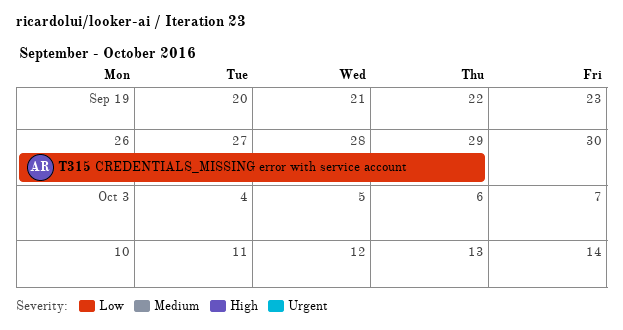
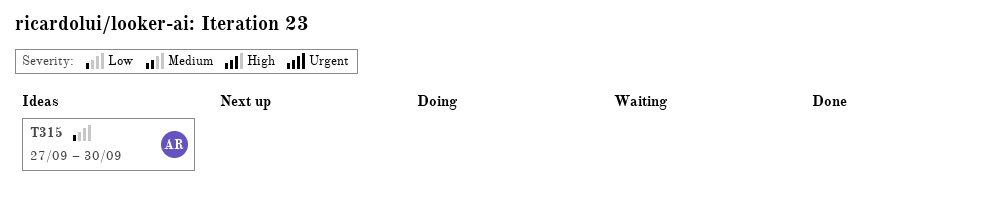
T315, start: Sep 26 -> Sep 27
T315, due: Sep 29 -> Sep 30

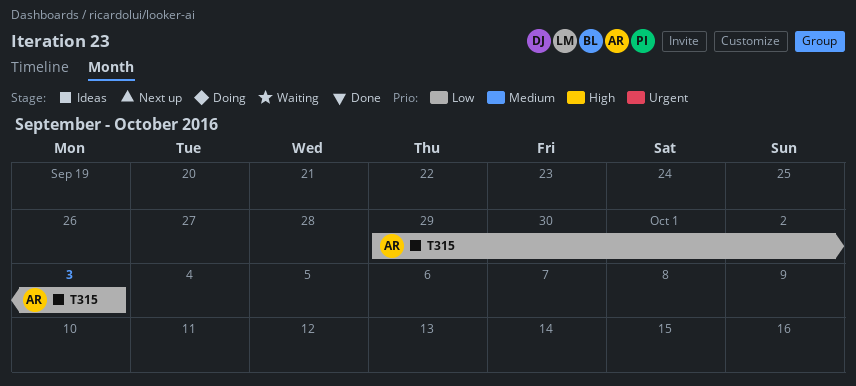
T315, start: Sep 27 -> Sep 29
T315, due: Sep 30 -> Oct 3

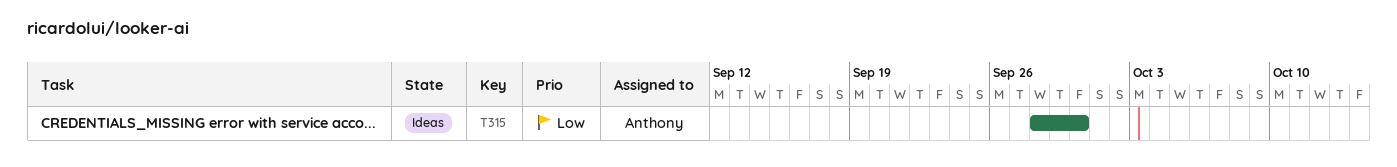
T315, start: Sep 29 -> Sep 28
T315, due: Oct 3 -> Sep 30

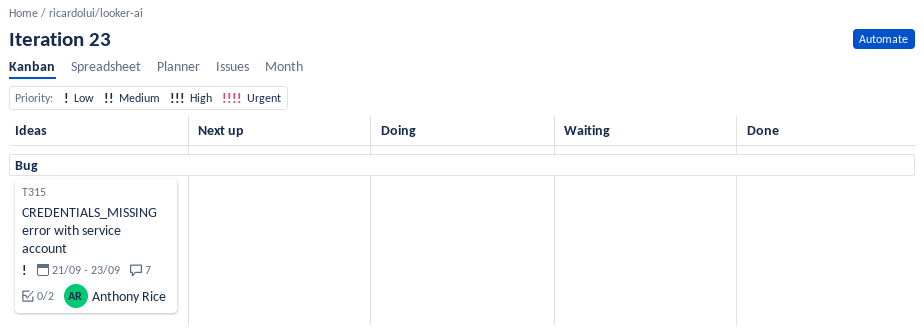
T315, start: Sep 28 -> Sep 21
T315, due: Sep 30 -> Sep 23

